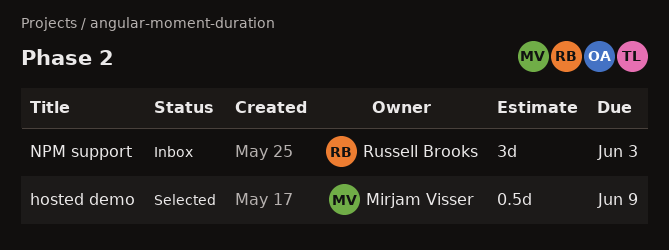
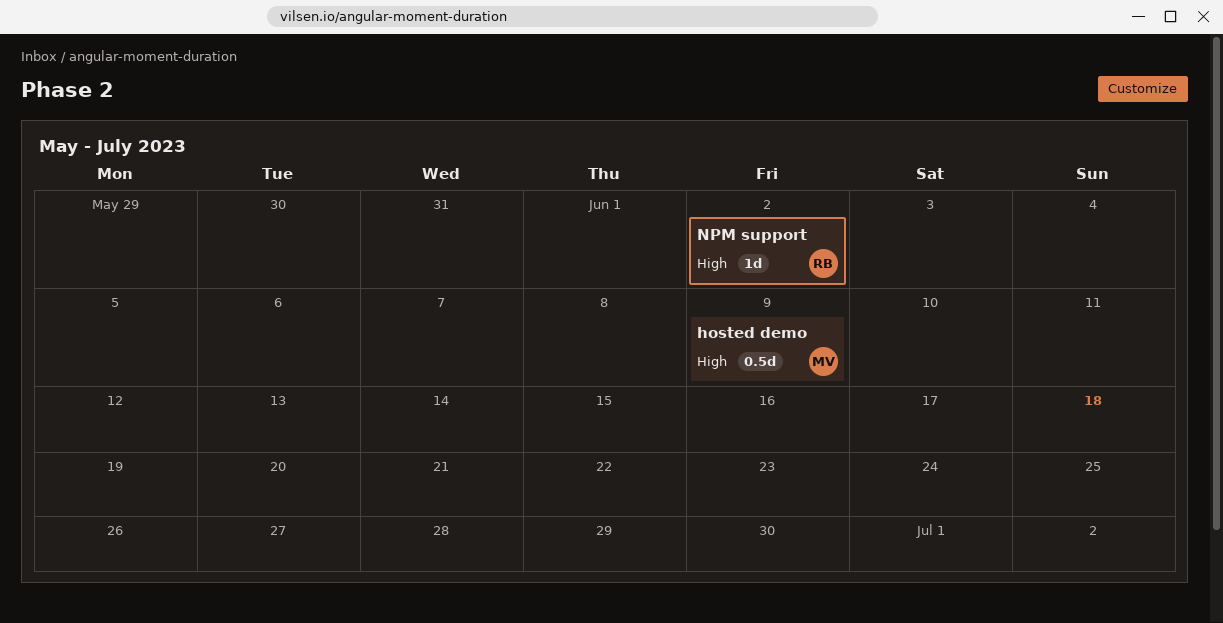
NPM support, estimate: 3d -> 1d
NPM support, due: Jun 3 -> Jun 2

